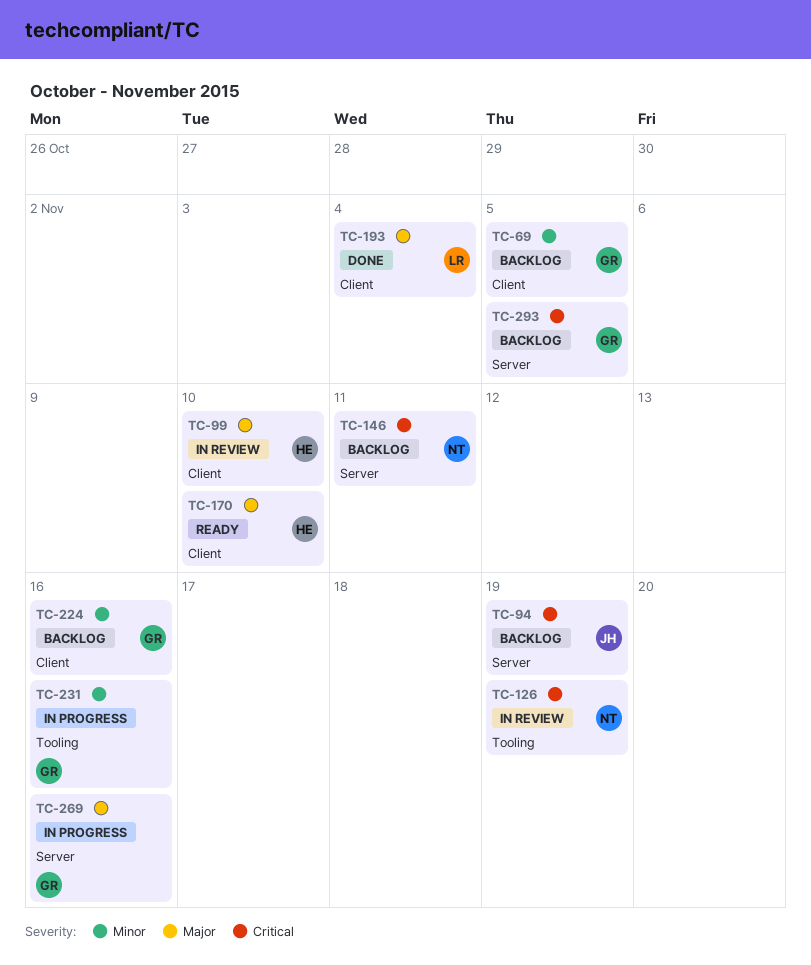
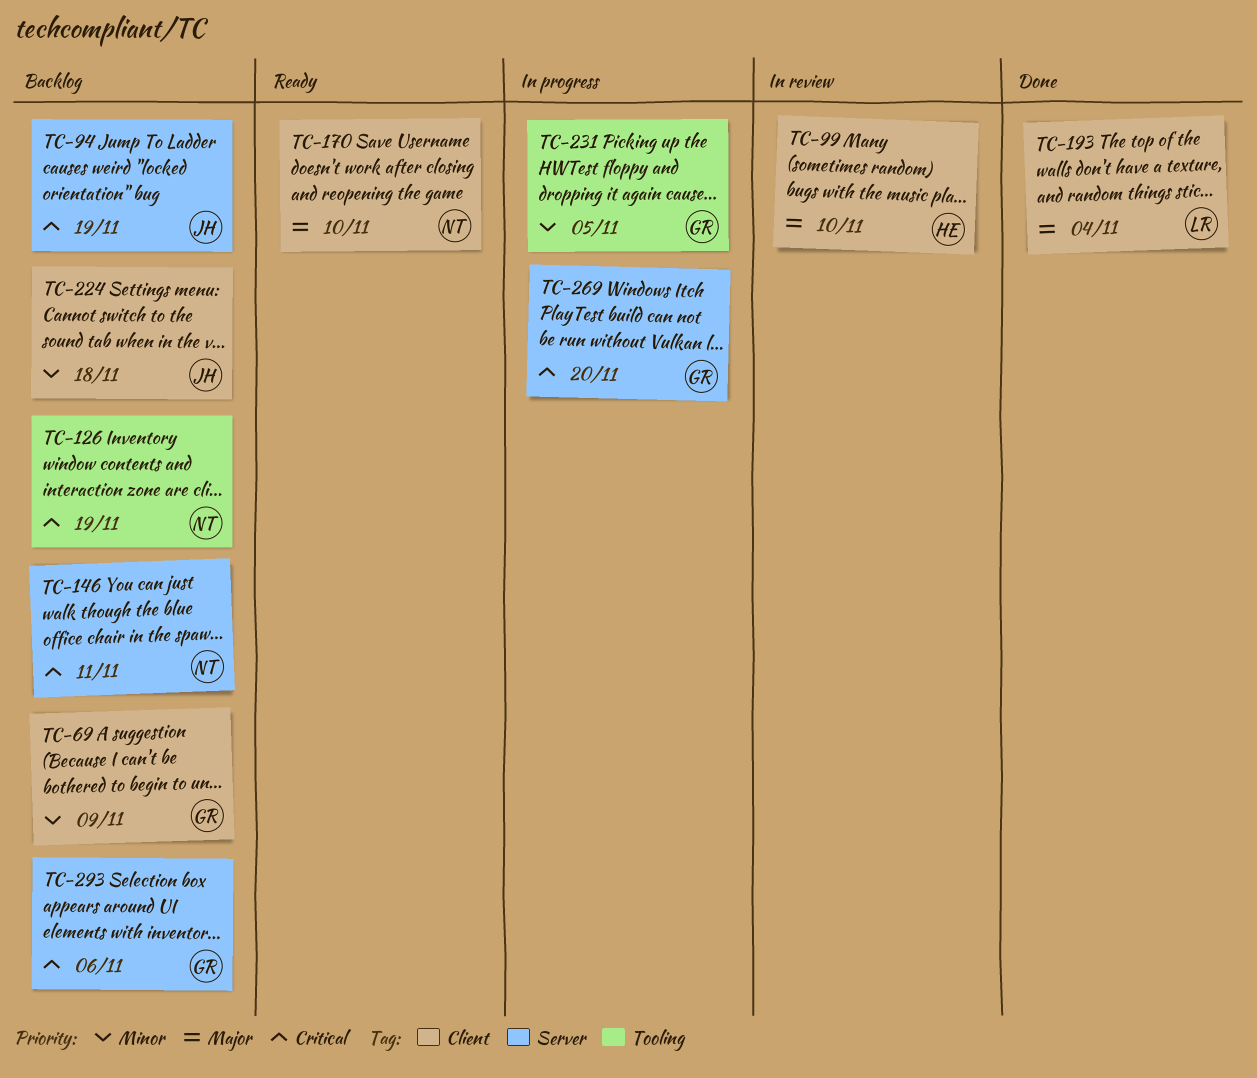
TC-69, due: Nov 5 -> Nov 9
TC-126, status: In review -> Backlog
TC-170, owner: HE -> NT
TC-224, owner: GR -> JH
TC-224, due: Nov 16 -> Nov 18
TC-231, due: Nov 16 -> Nov 5
TC-269, priority: Major -> Critical
TC-269, due: Nov 16 -> Nov 20
TC-293, due: Nov 5 -> Nov 6

